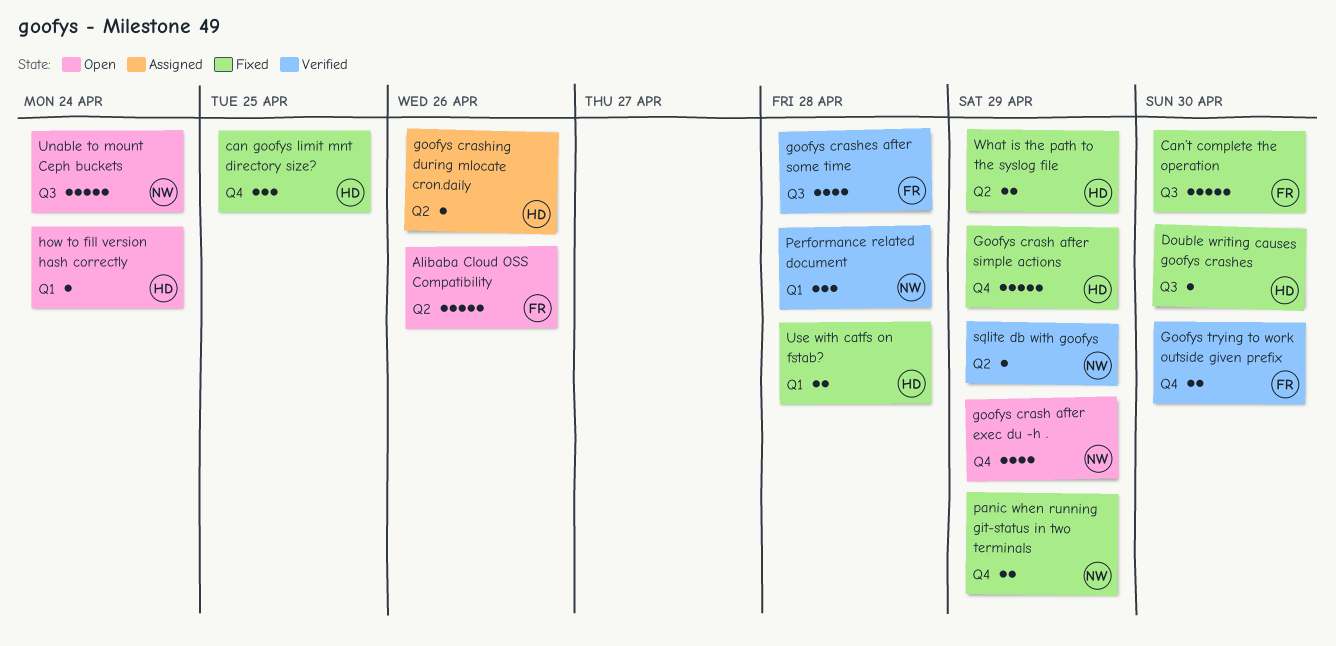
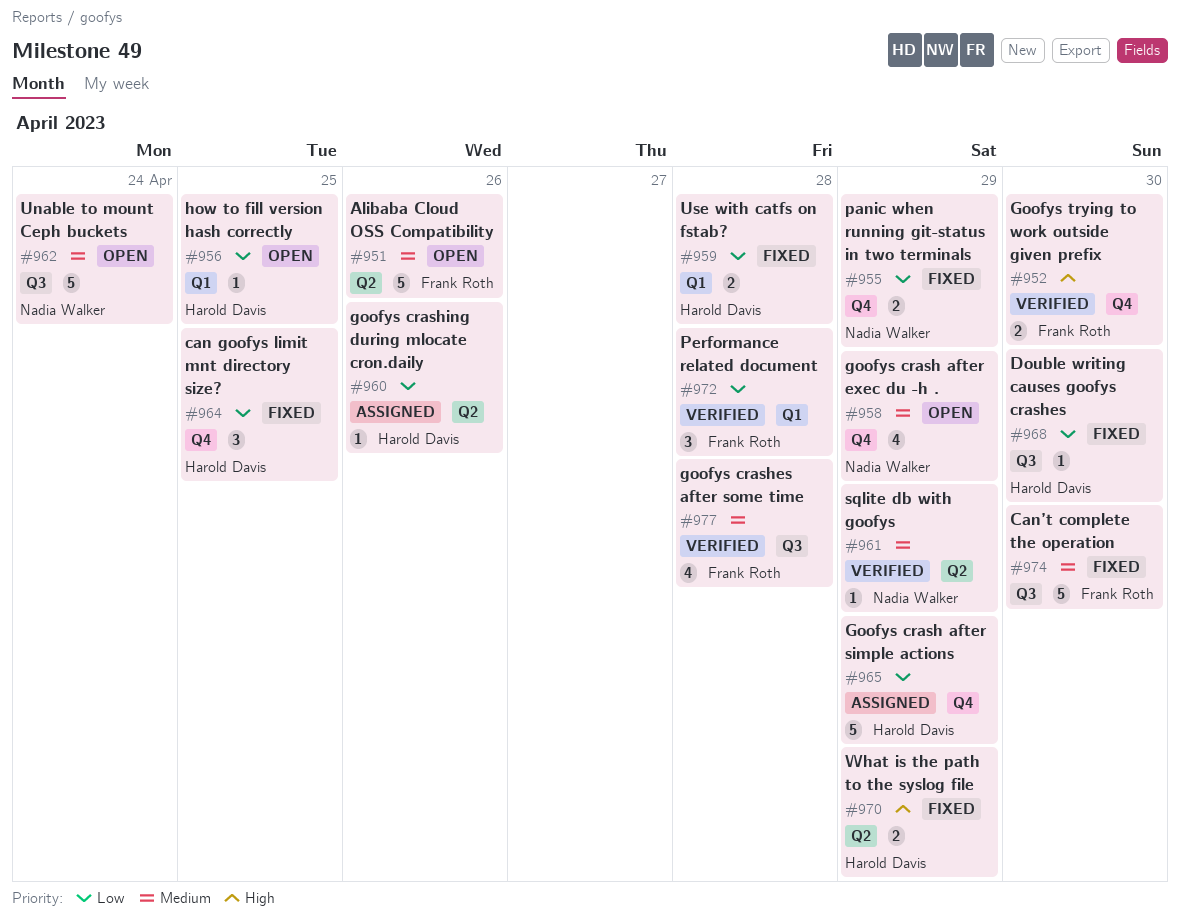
Goofys crash after simple actions, status: Fixed -> Assigned
how to fill version hash correctly, due: Apr 24 -> Apr 25
Performance related document, owner: Nadia Walker -> Frank Roth

